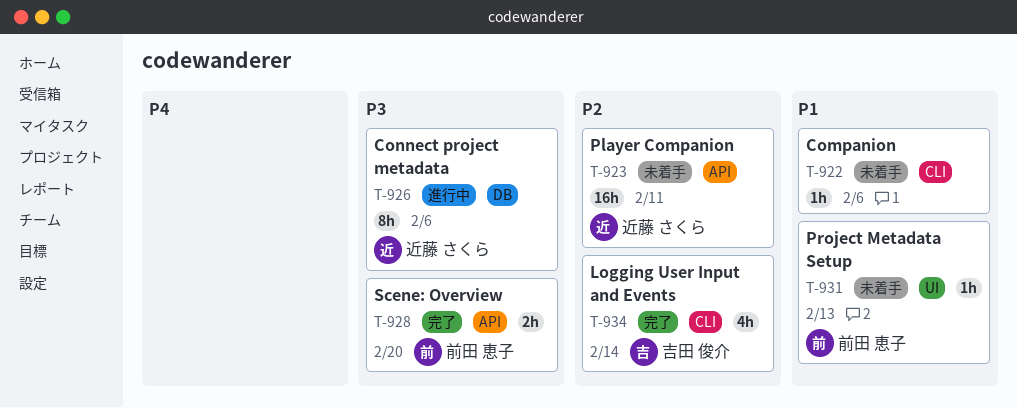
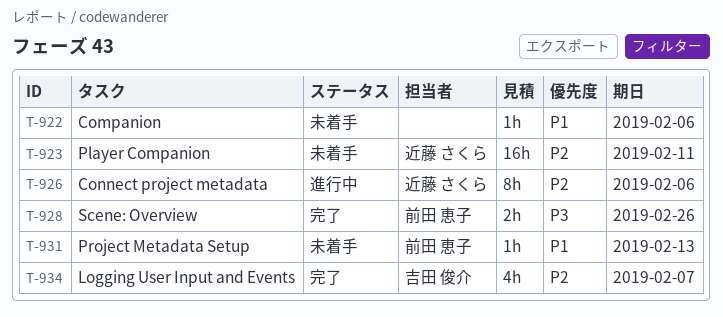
T-926, priority: P3 -> P2
T-928, due: Feb 20 -> Feb 26
T-934, due: Feb 14 -> Feb 7

